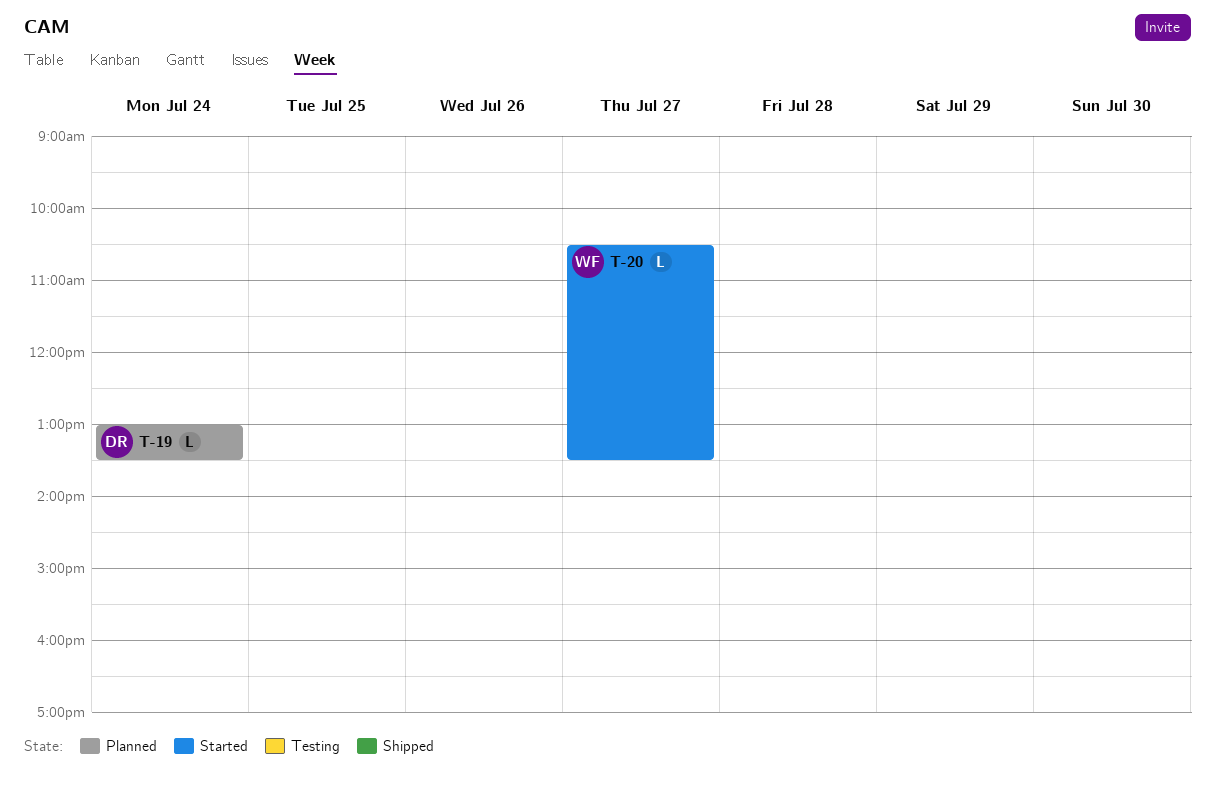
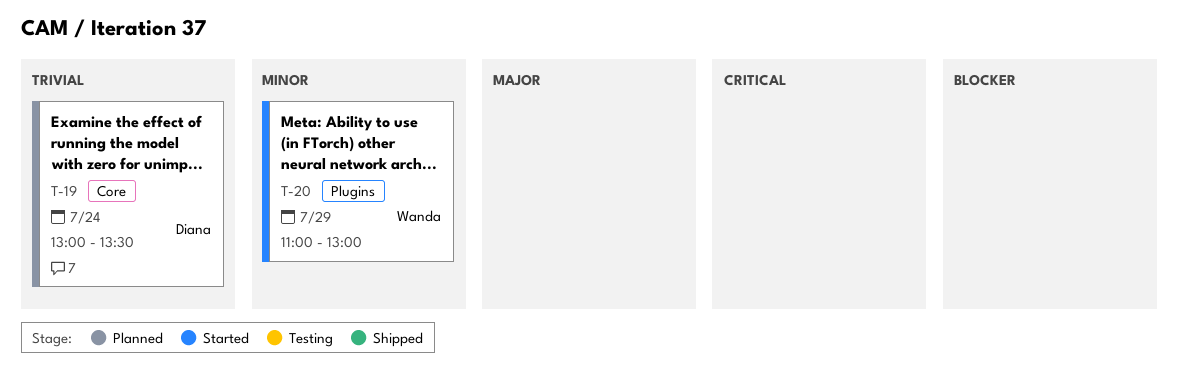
T-20, day: Jul 27 -> Jul 29
T-20, begins: 10:30 -> 11:00
T-20, ends: 13:30 -> 13:00

